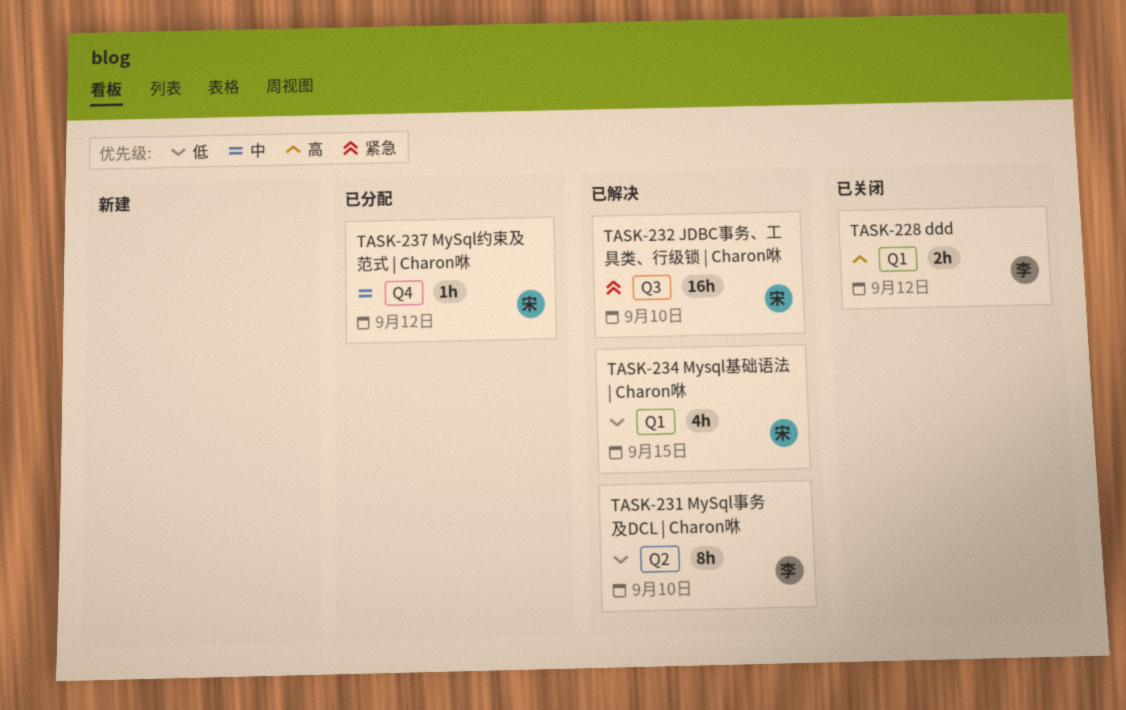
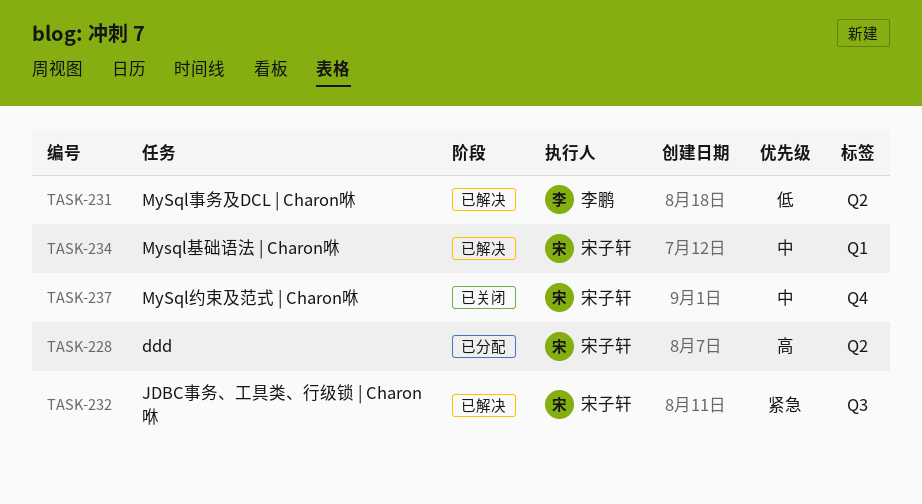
TASK-228, status: 已关闭 -> 已分配
TASK-228, owner: 李鹏 -> 宋子轩
TASK-228, label: Q1 -> Q2
TASK-234, priority: 低 -> 中
TASK-237, status: 已分配 -> 已关闭

